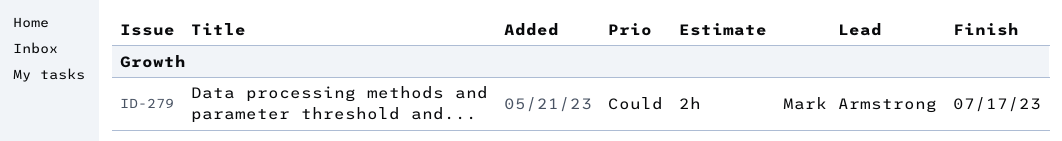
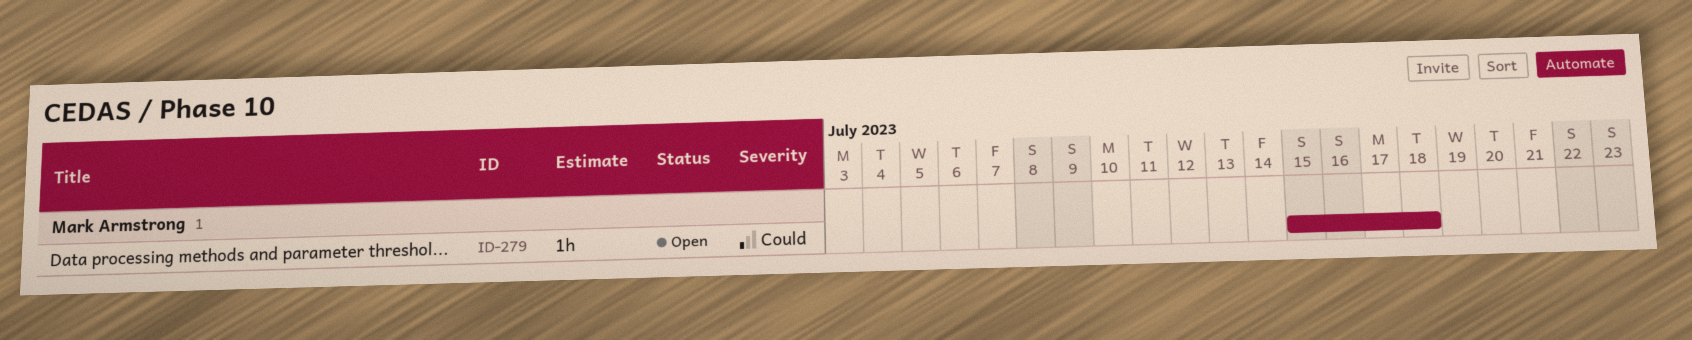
ID-279, estimate: 2h -> 1h
ID-279, due: Jul 17 -> Jul 18

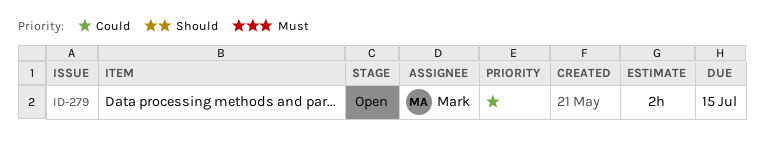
ID-279, estimate: 1h -> 2h
ID-279, due: Jul 18 -> Jul 15

